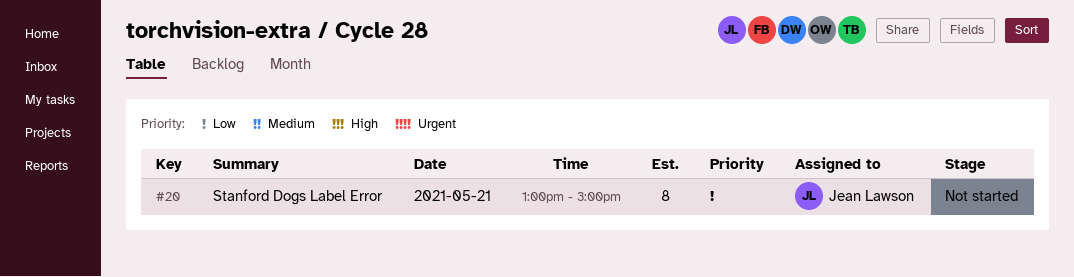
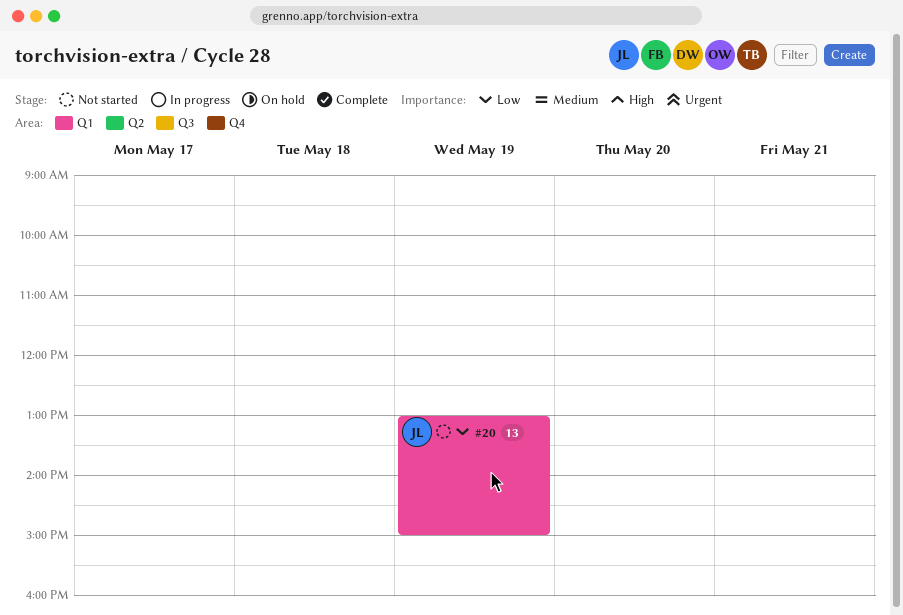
#20, estimate: 8 -> 13
#20, day: May 21 -> May 19

